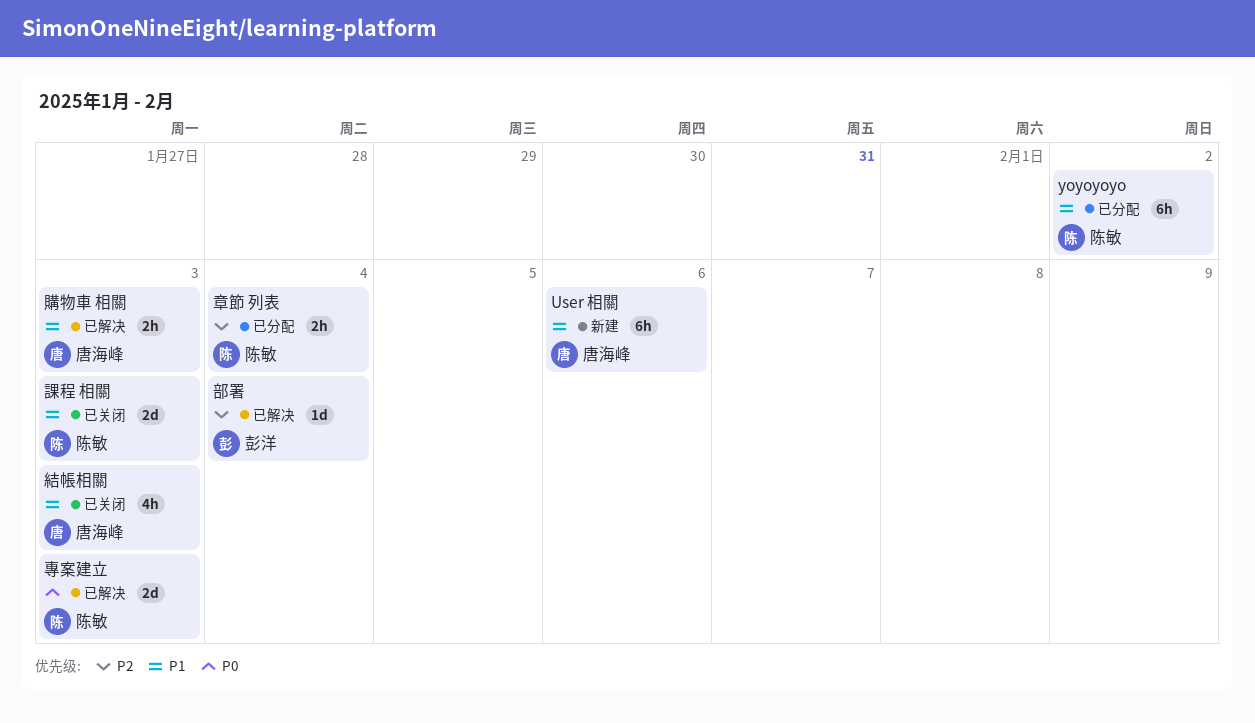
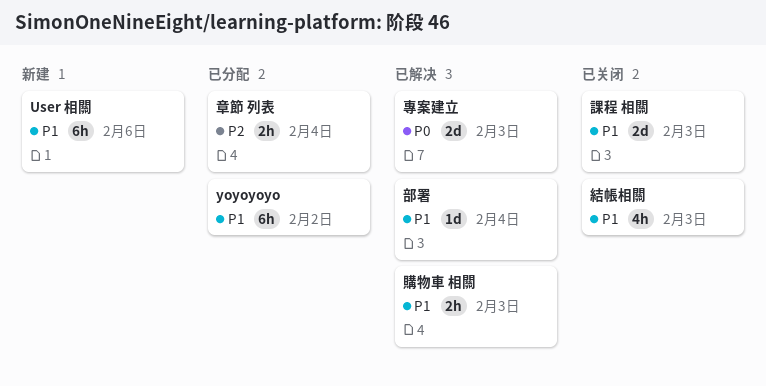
部署, priority: P2 -> P1

